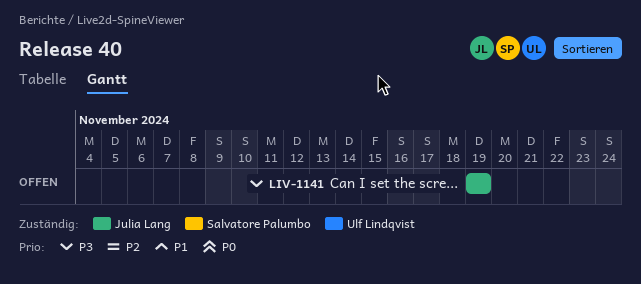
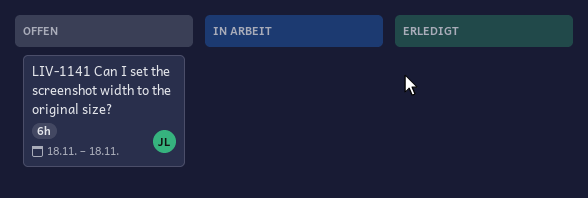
LIV-1141, start: Nov 19 -> Nov 18
LIV-1141, due: Nov 19 -> Nov 18

